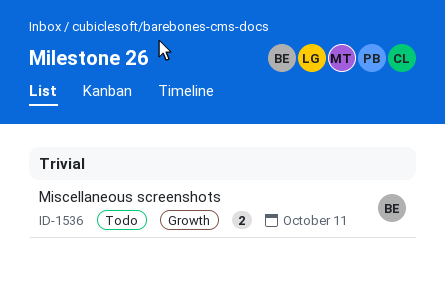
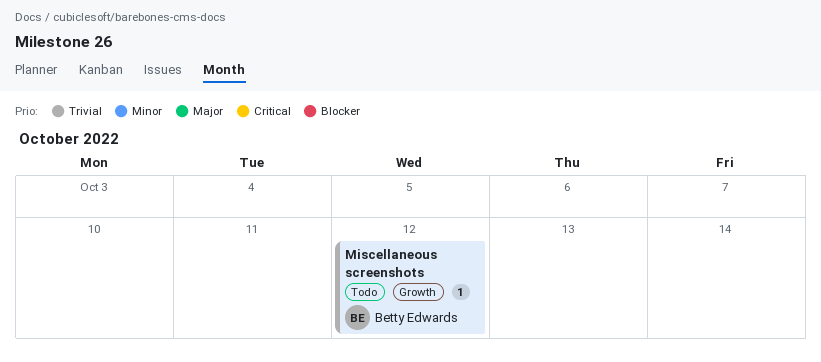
Miscellaneous screenshots, estimate: 2 -> 1
Miscellaneous screenshots, due: Oct 11 -> Oct 12

